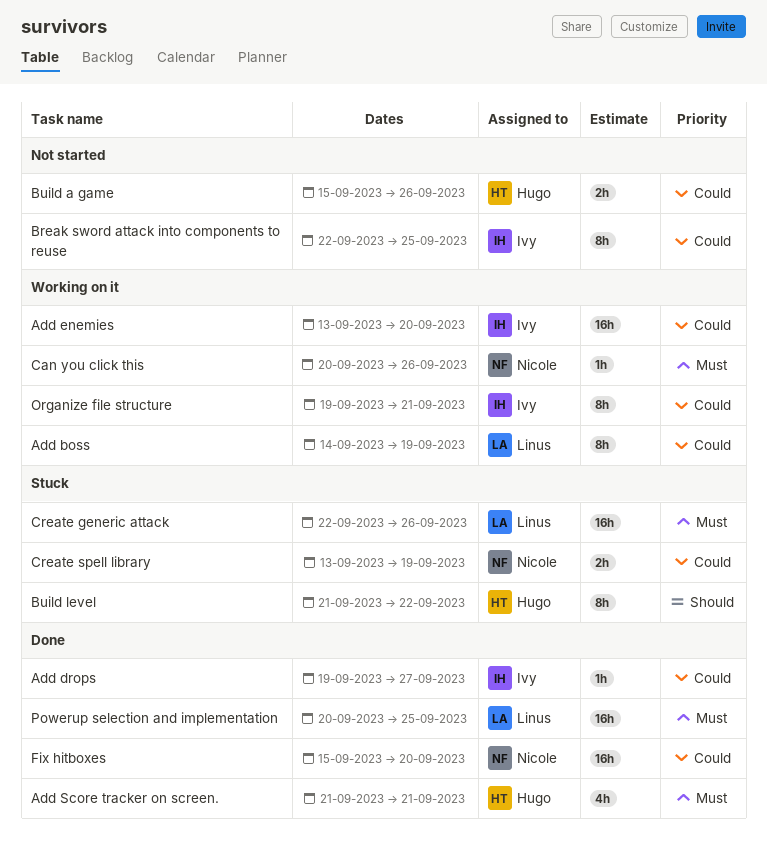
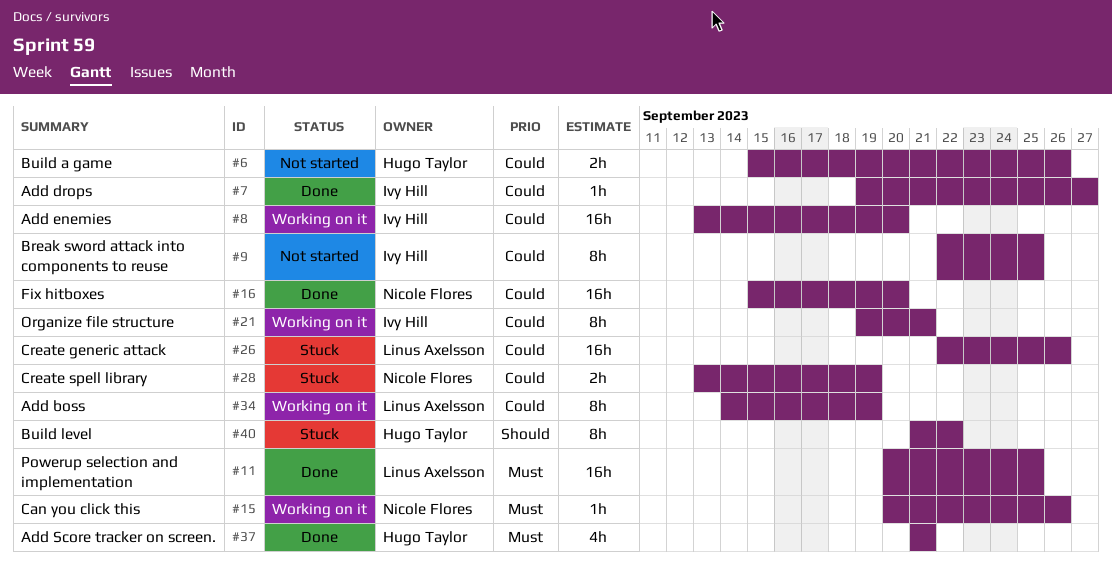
Create generic attack, priority: Must -> Could

